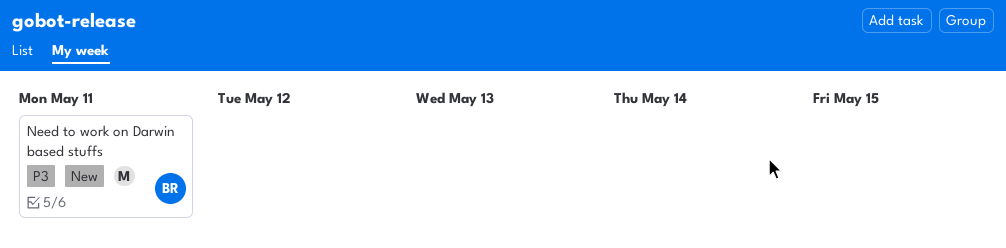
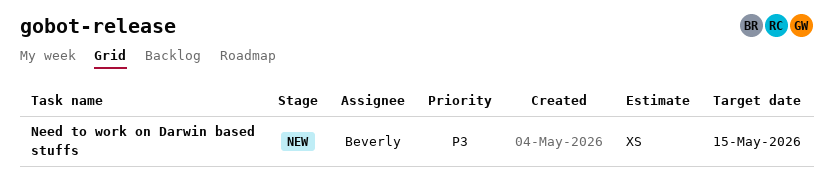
Need to work on Darwin based stuffs, estimate: M -> XS
Need to work on Darwin based stuffs, due: May 11 -> May 15

